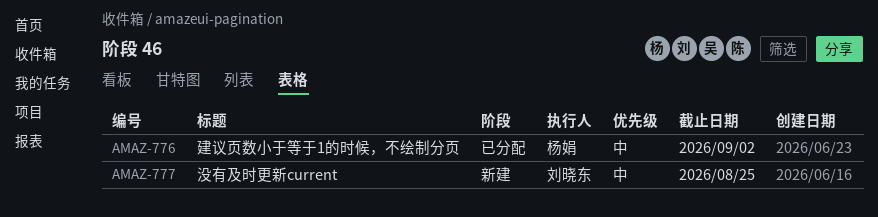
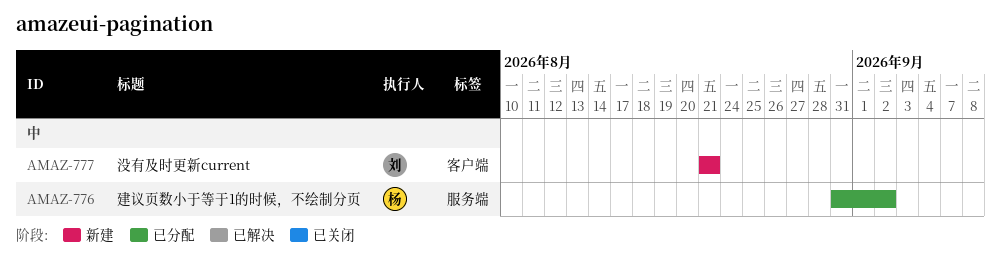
AMAZ-777, due: Aug 25 -> Aug 21

